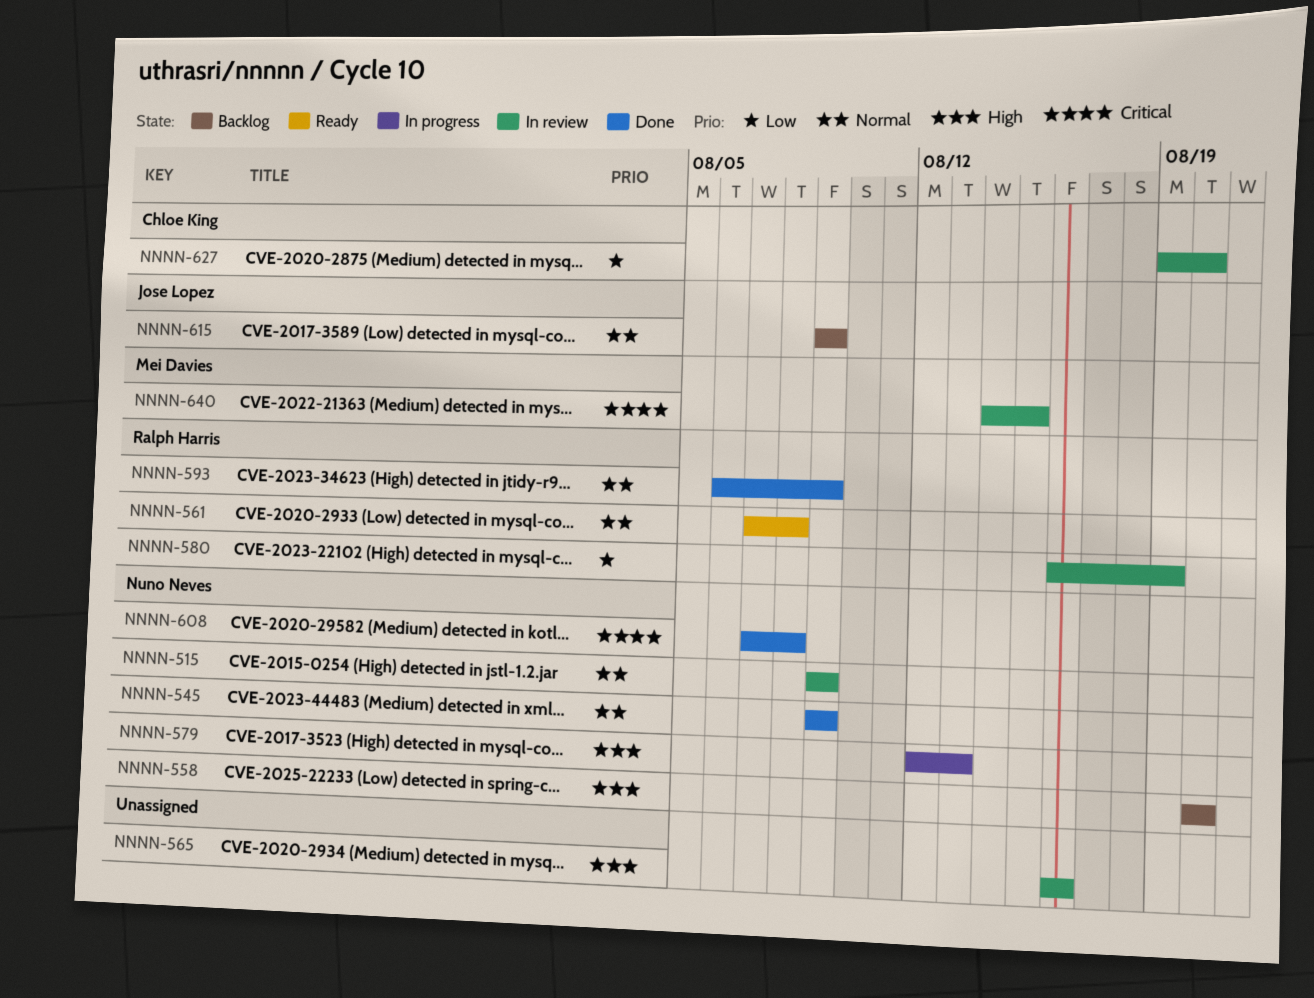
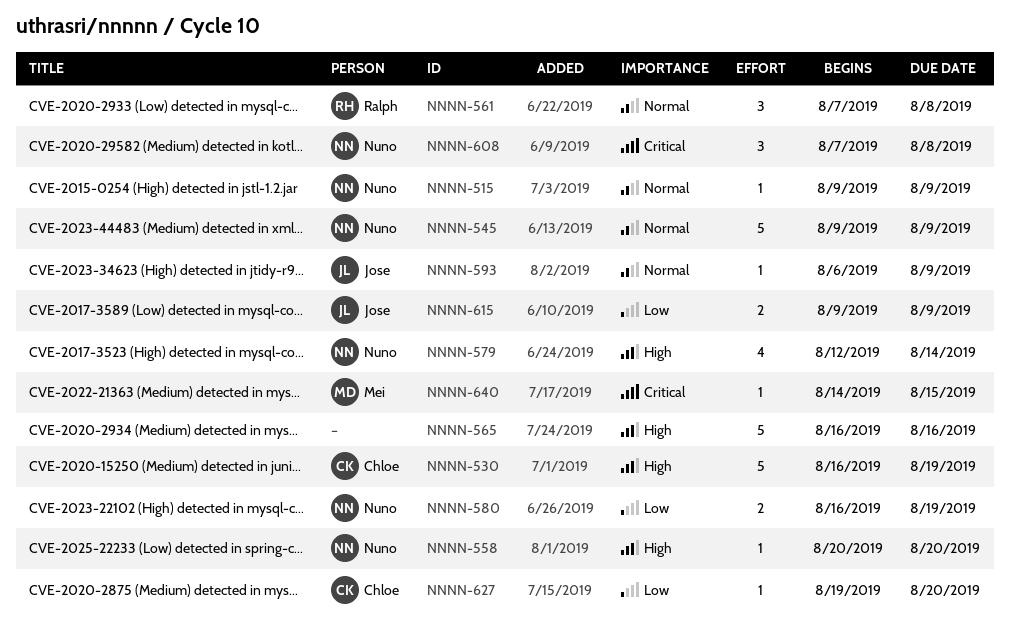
NNNN-530: none -> present
NNNN-579, due: Aug 13 -> Aug 14
NNNN-580, owner: Ralph Harris -> Nuno Neves
NNNN-593, owner: Ralph Harris -> Jose Lopez
NNNN-615, priority: Normal -> Low

